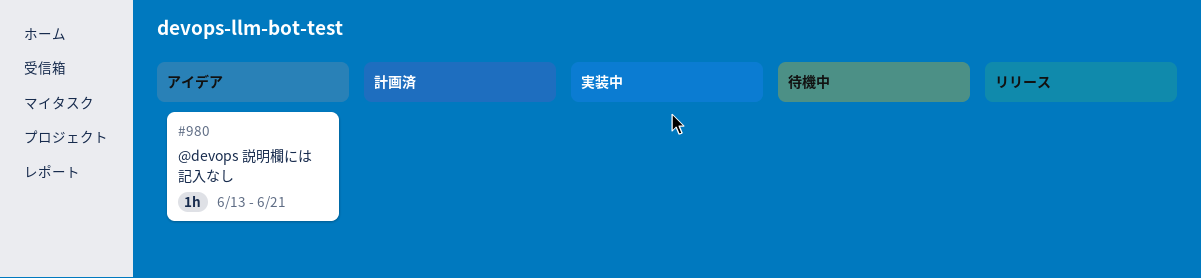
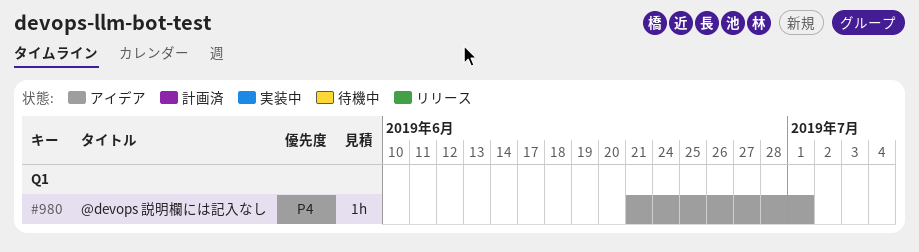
#980, start: Jun 13 -> Jun 21
#980, due: Jun 21 -> Jul 1

